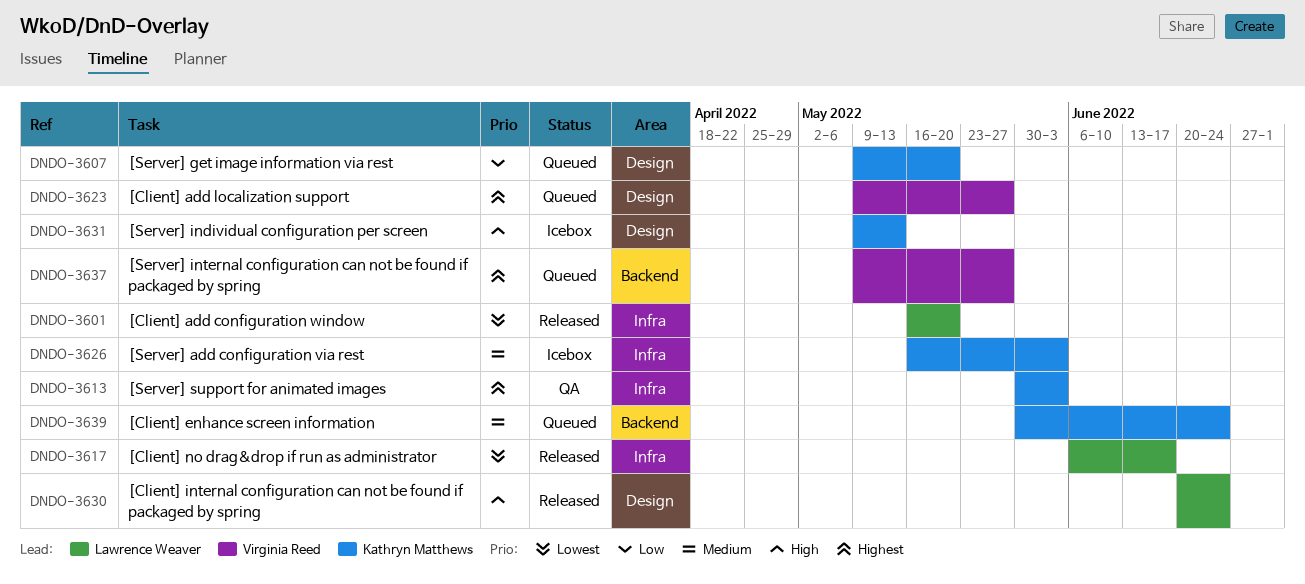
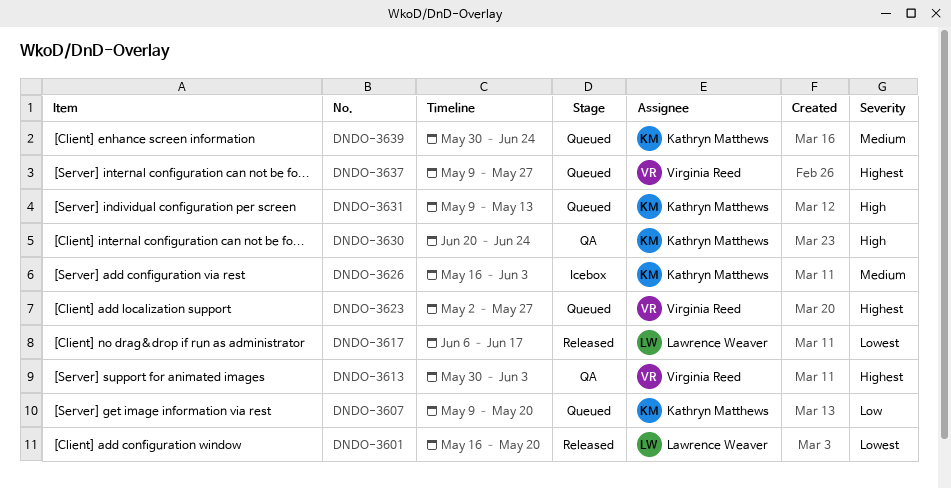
DNDO-3613, owner: Kathryn Matthews -> Virginia Reed
DNDO-3623, start: May 9 -> May 2
DNDO-3630, status: Released -> QA
DNDO-3630, owner: Lawrence Weaver -> Kathryn Matthews
DNDO-3631, status: Icebox -> Queued

